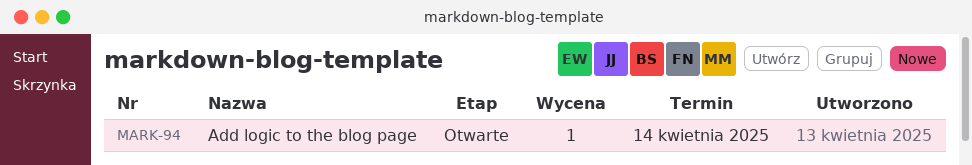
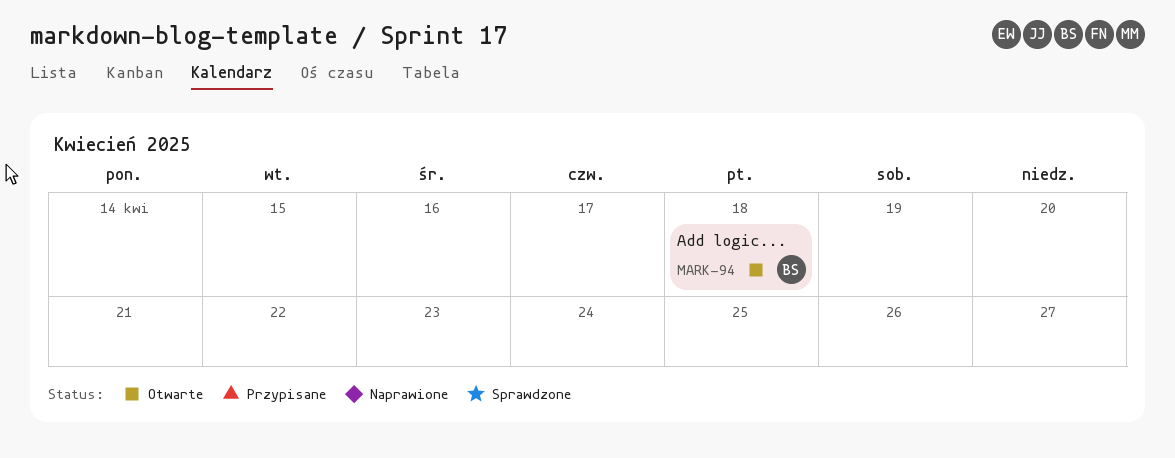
MARK-94, due: Apr 14 -> Apr 18

